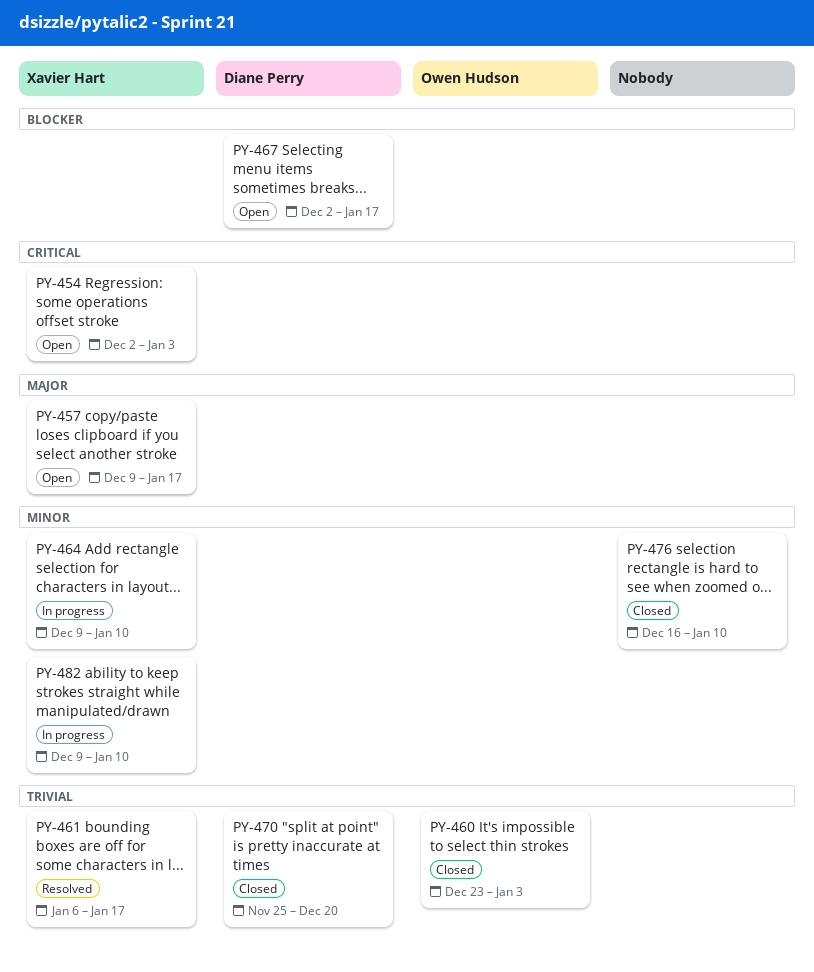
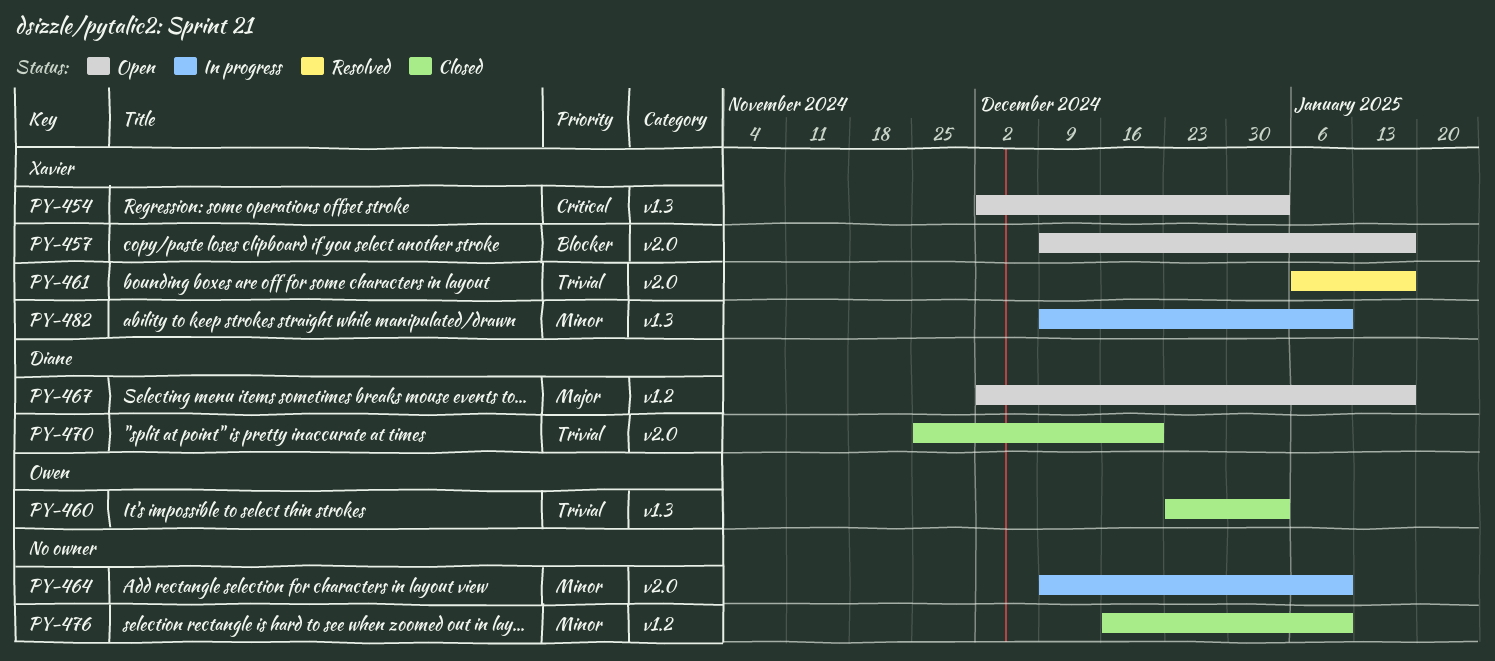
PY-457, priority: Major -> Blocker
PY-464, owner: Xavier Hart -> none
PY-467, priority: Blocker -> Major

